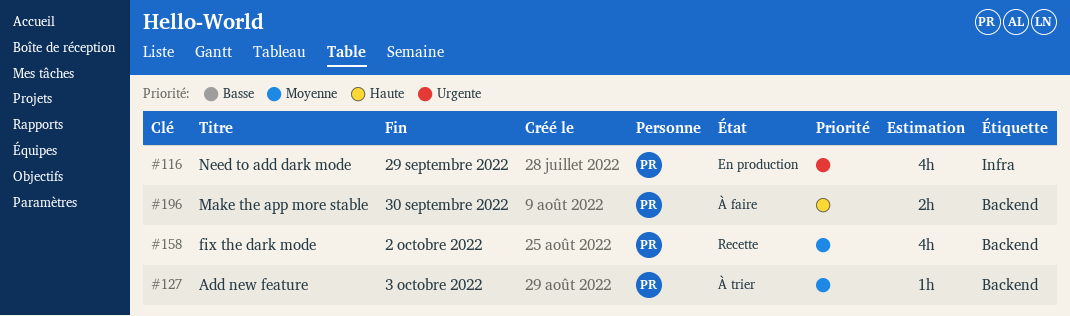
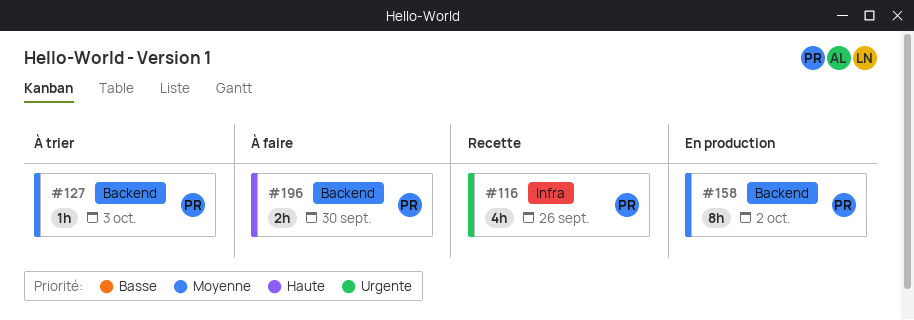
#116, status: En production -> Recette
#116, due: Sep 29 -> Sep 26
#158, status: Recette -> En production
#158, estimate: 4h -> 8h

